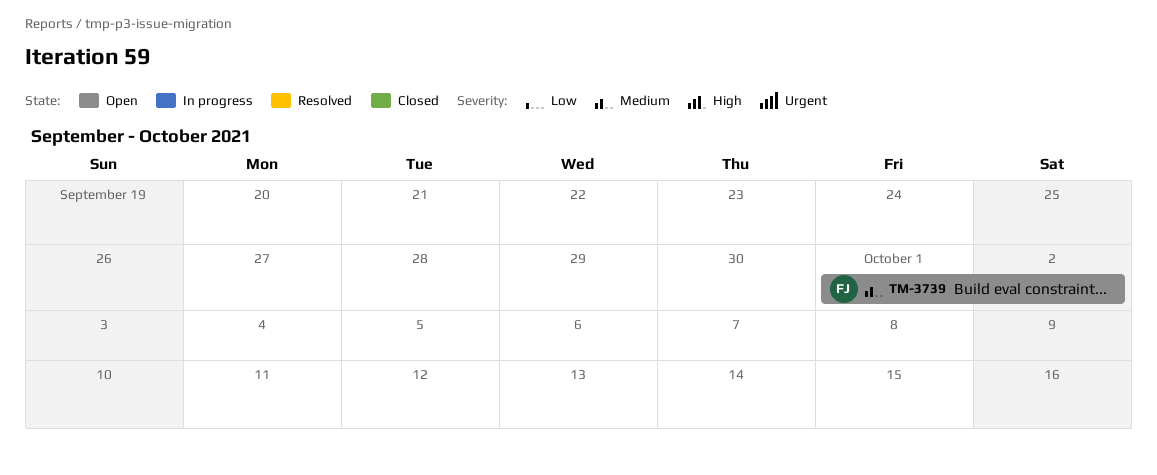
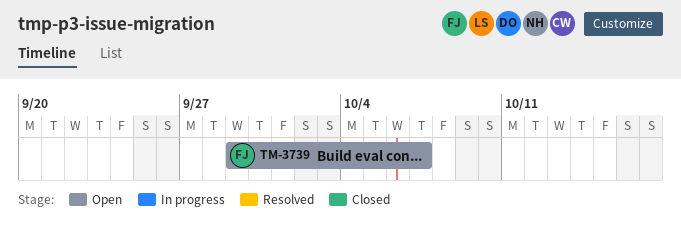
TM-3739, start: Oct 1 -> Sep 29
TM-3739, due: Oct 2 -> Oct 7

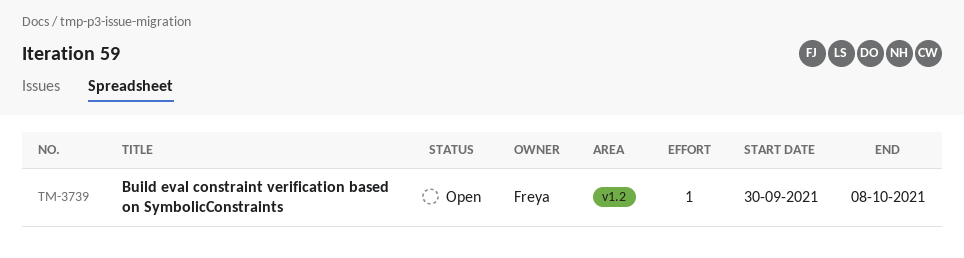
TM-3739, start: Sep 29 -> Sep 30
TM-3739, due: Oct 7 -> Oct 8

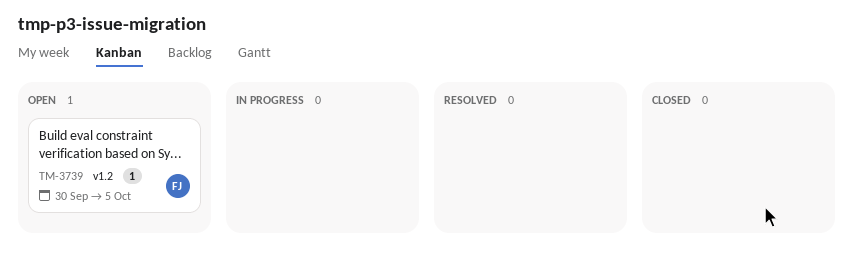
TM-3739, due: Oct 8 -> Oct 5

